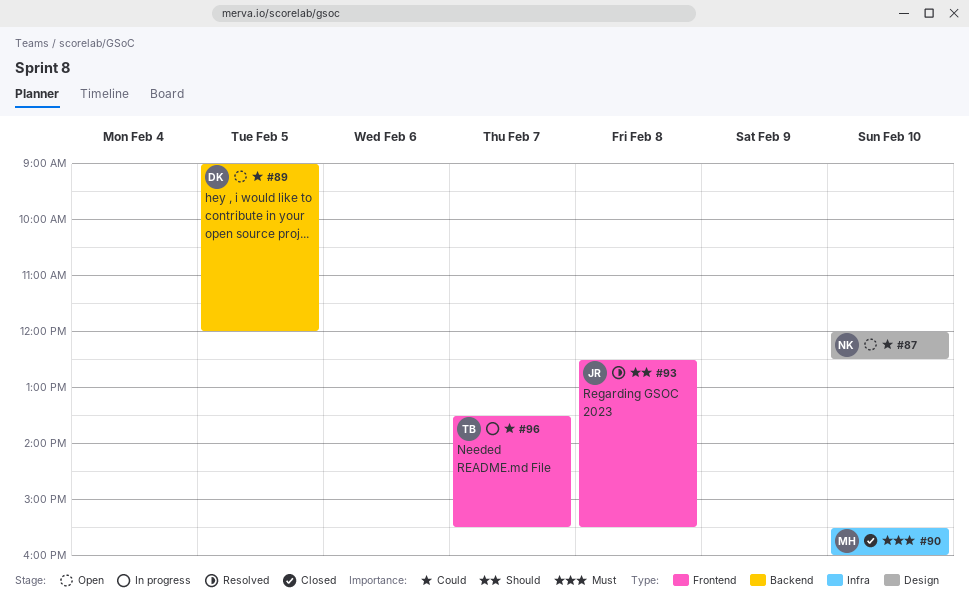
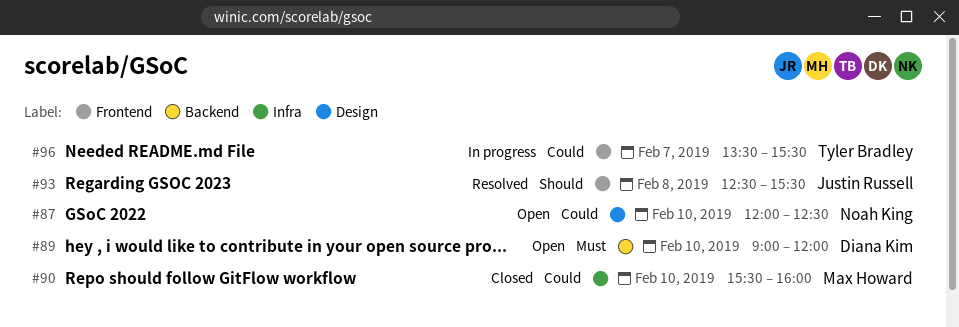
#89, priority: Could -> Must
#89, day: Feb 5 -> Feb 10
#90, priority: Must -> Could

